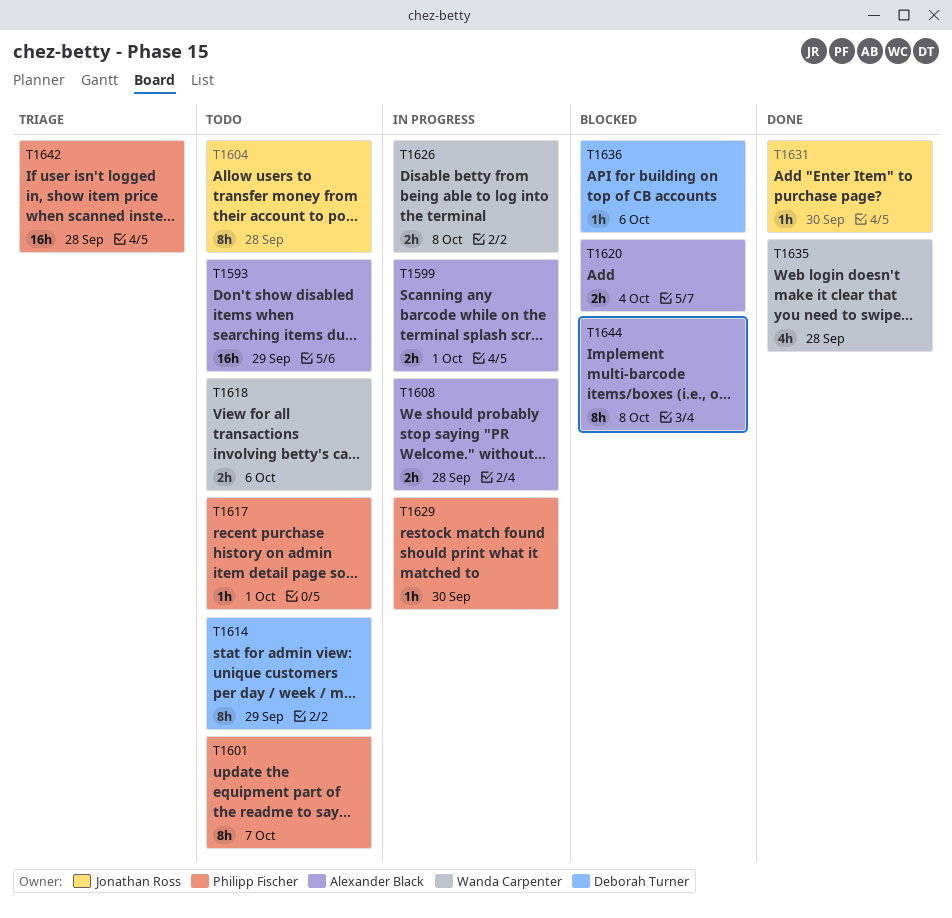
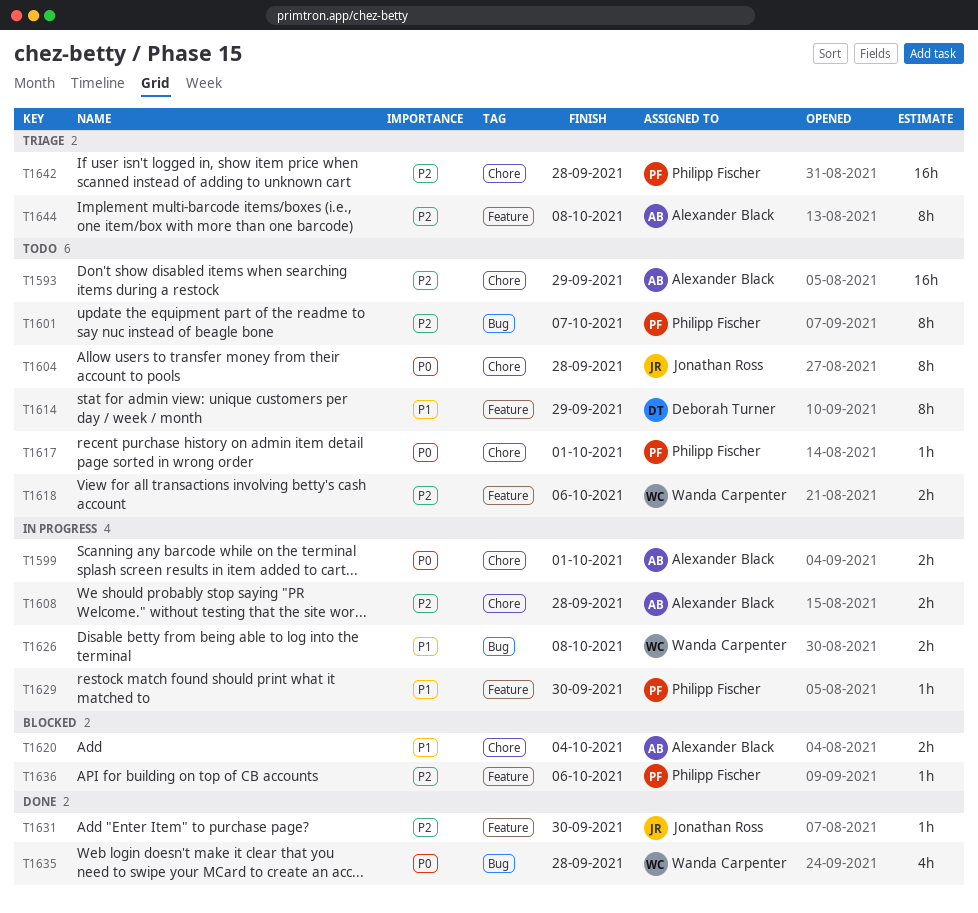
T1636, owner: Deborah Turner -> Philipp Fischer
T1644, status: Blocked -> Triage

